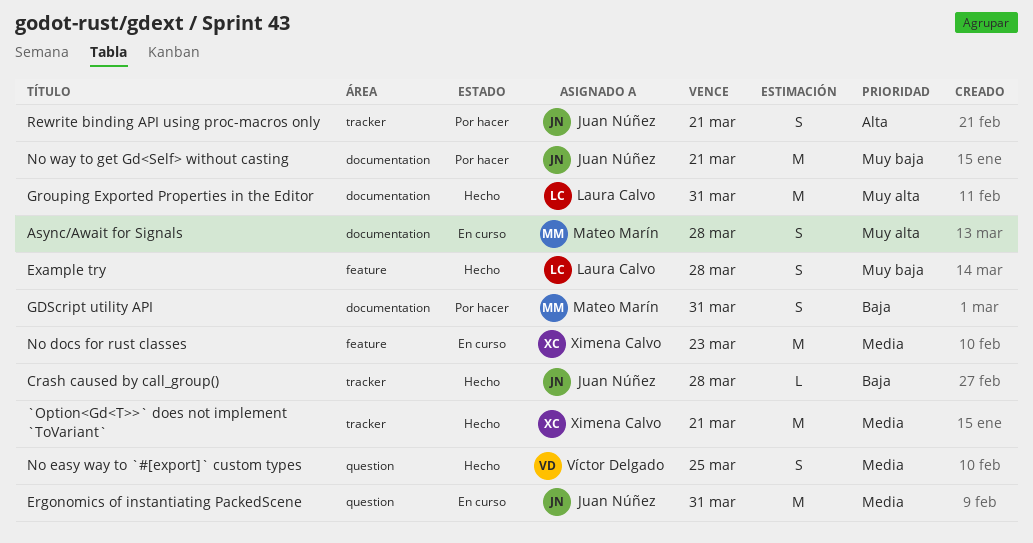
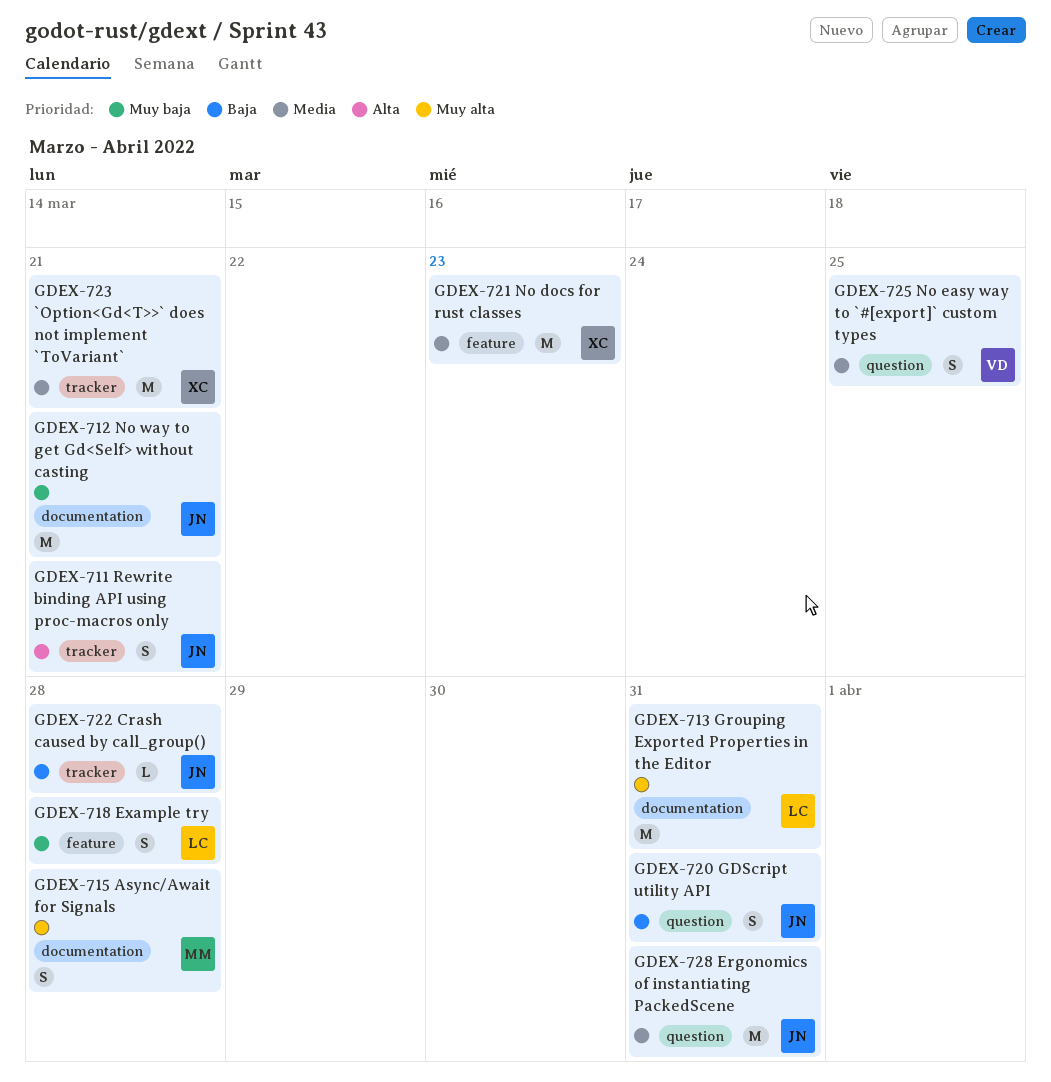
GDScript utility API, owner: Mateo Marín -> Juan Núñez
GDScript utility API, label: documentation -> question

